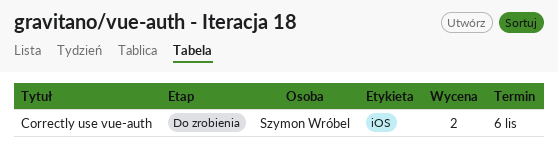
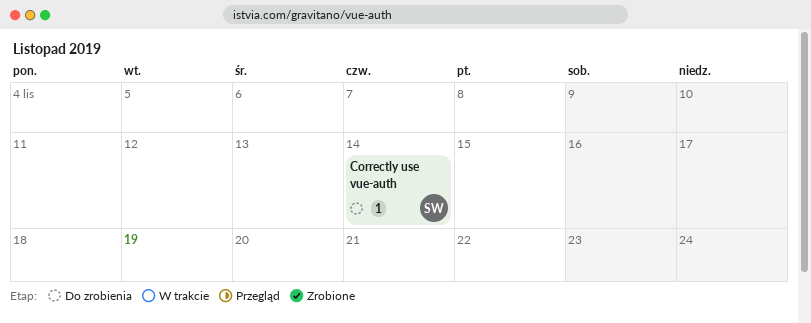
Correctly use vue-auth, estimate: 2 -> 1
Correctly use vue-auth, due: Nov 6 -> Nov 14

